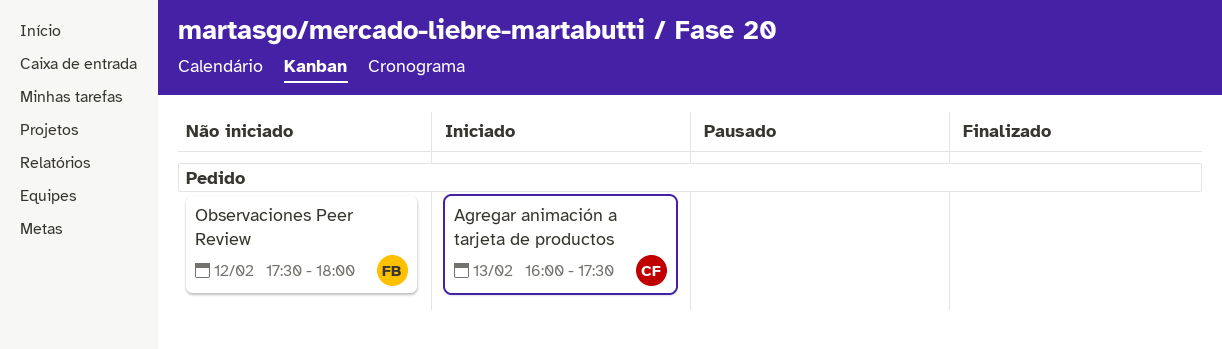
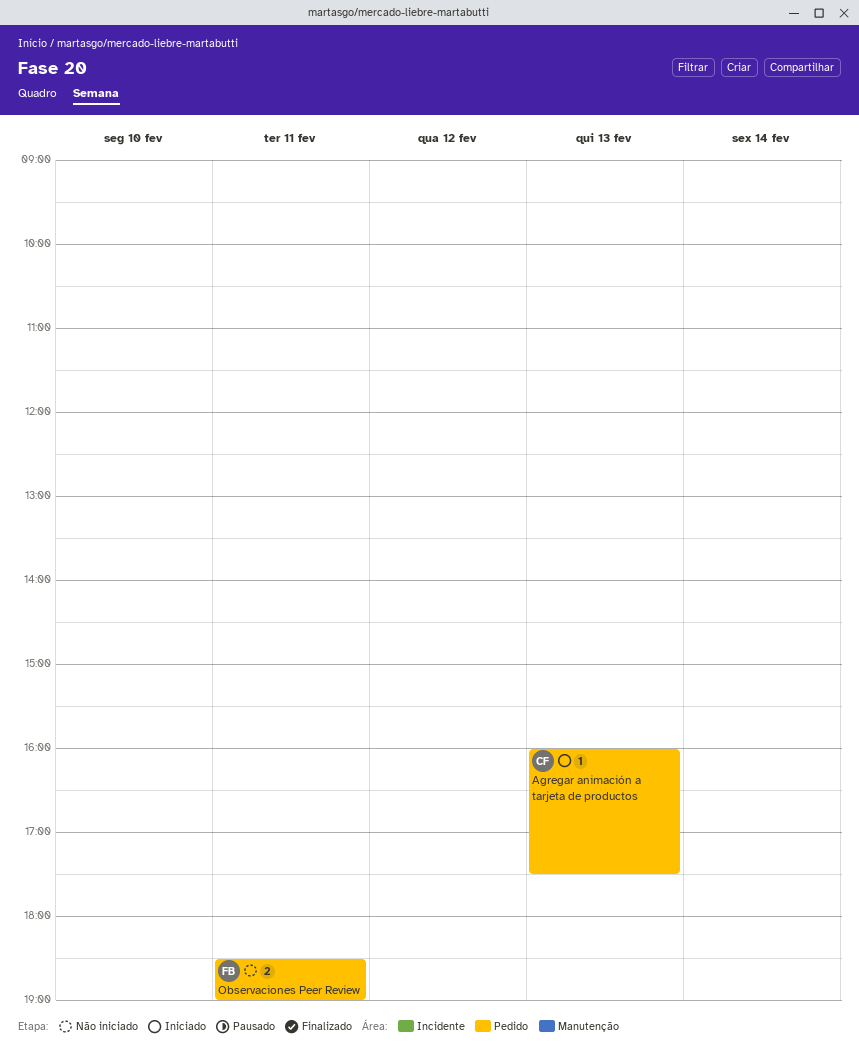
Observaciones Peer Review, day: Feb 12 -> Feb 11
Observaciones Peer Review, begins: 17:30 -> 18:30
Observaciones Peer Review, ends: 18:00 -> 19:00

